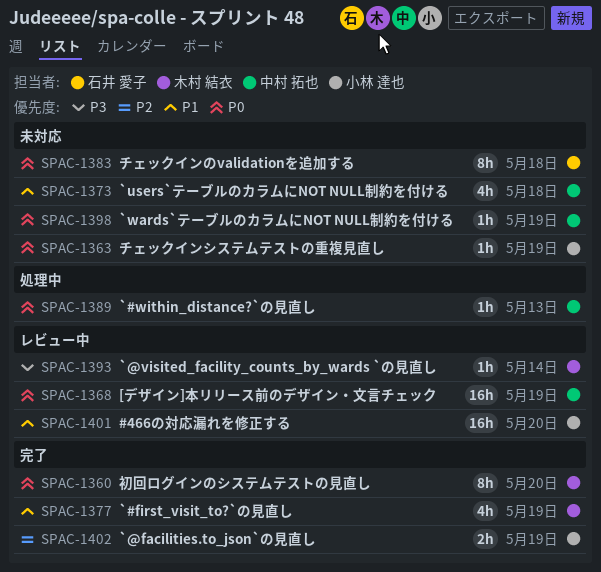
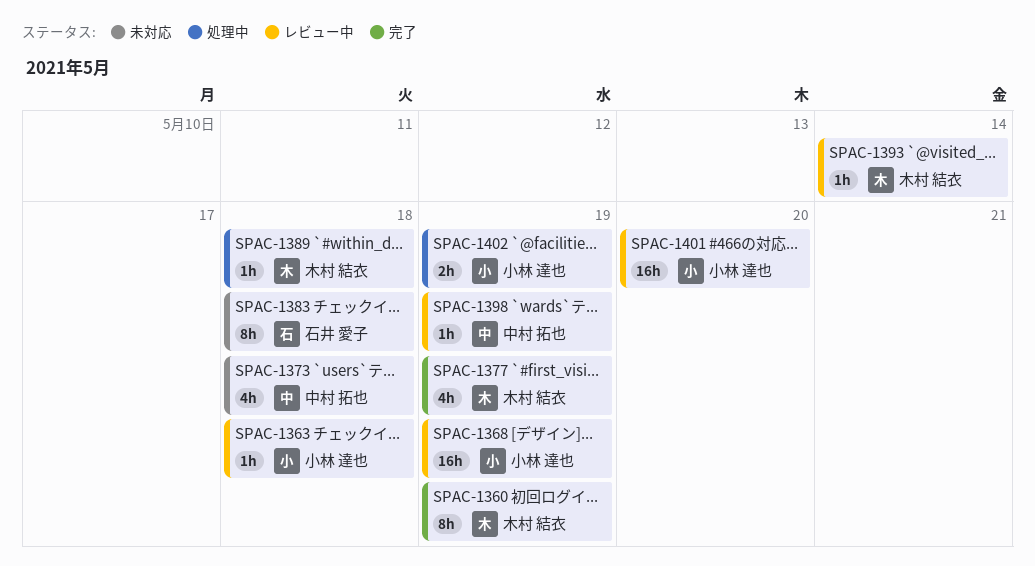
SPAC-1360, due: May 20 -> May 19
SPAC-1363, status: 未対応 -> レビュー中
SPAC-1363, due: May 19 -> May 18
SPAC-1368, owner: 中村 拓也 -> 小林 達也
SPAC-1389, owner: 中村 拓也 -> 木村 結衣
SPAC-1389, due: May 13 -> May 18
SPAC-1398, status: 未対応 -> レビュー中
SPAC-1402, status: 完了 -> 処理中

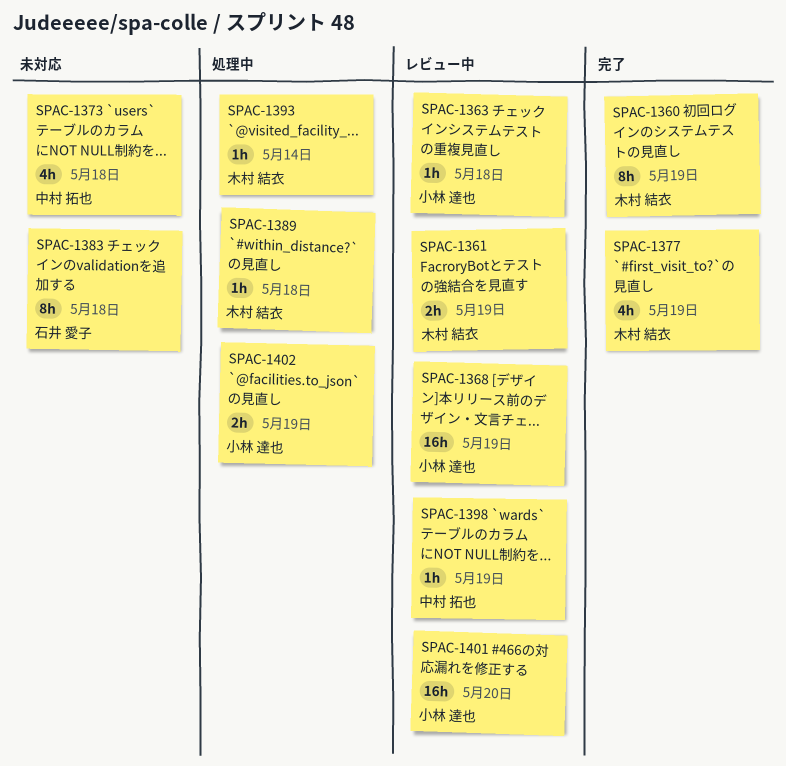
SPAC-1361: none -> present
SPAC-1393, status: レビュー中 -> 処理中

